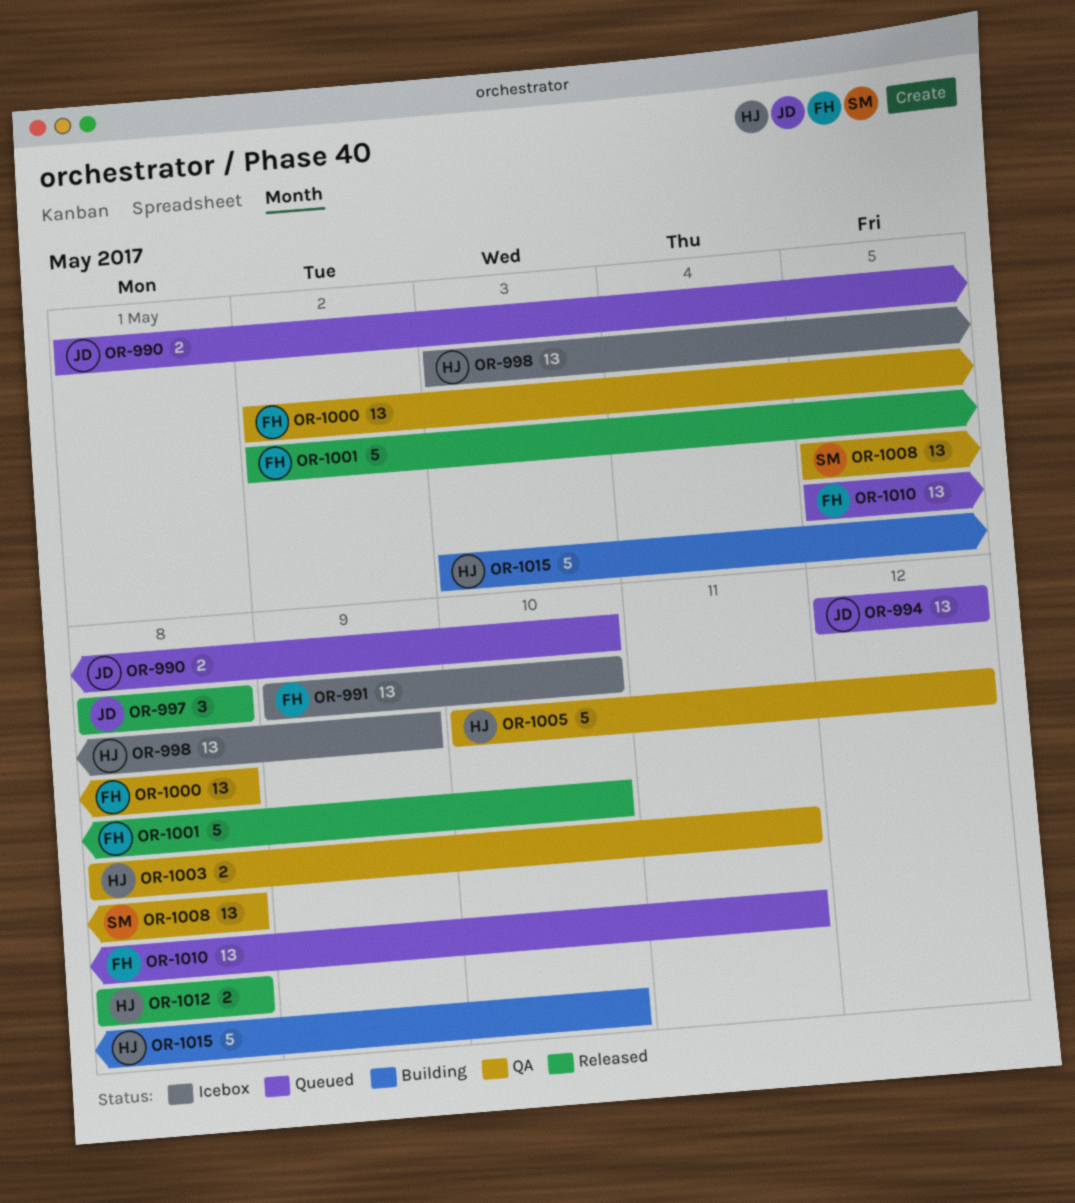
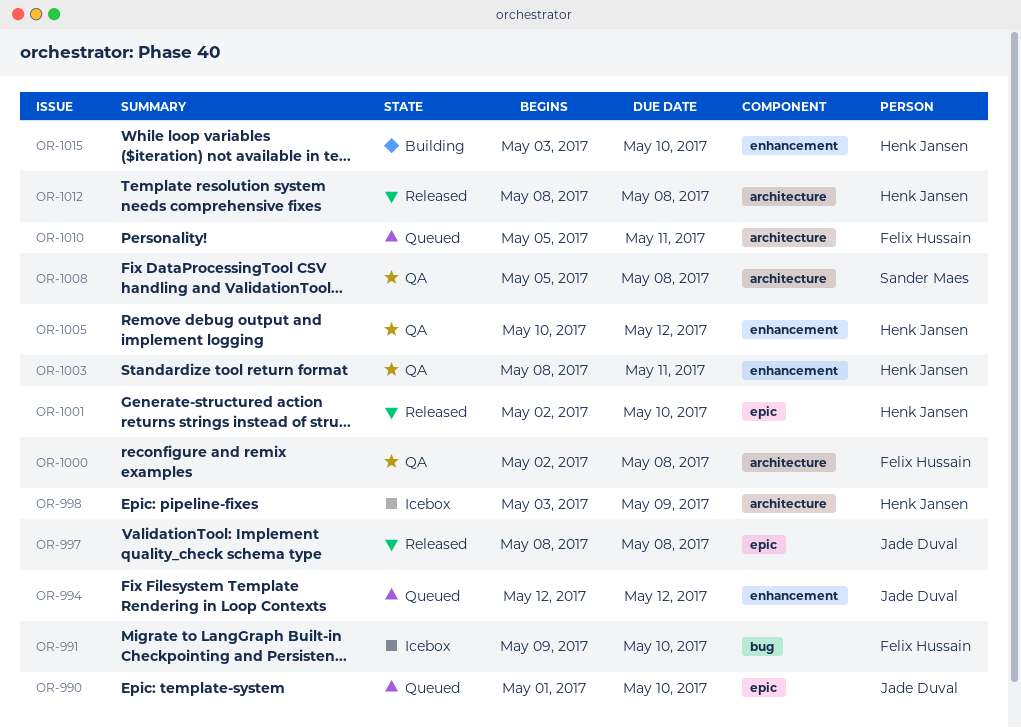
OR-1001, owner: Felix Hussain -> Henk Jansen

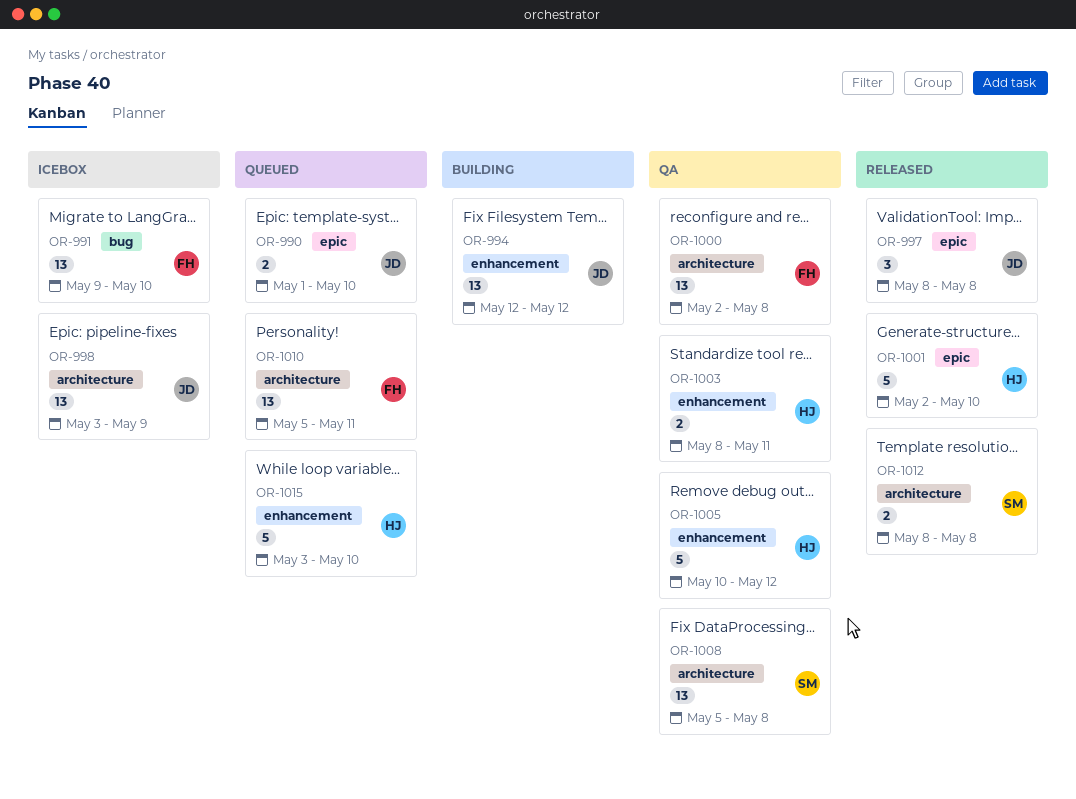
OR-994, status: Queued -> Building
OR-998, owner: Henk Jansen -> Jade Duval
OR-1012, owner: Henk Jansen -> Sander Maes
OR-1015, status: Building -> Queued

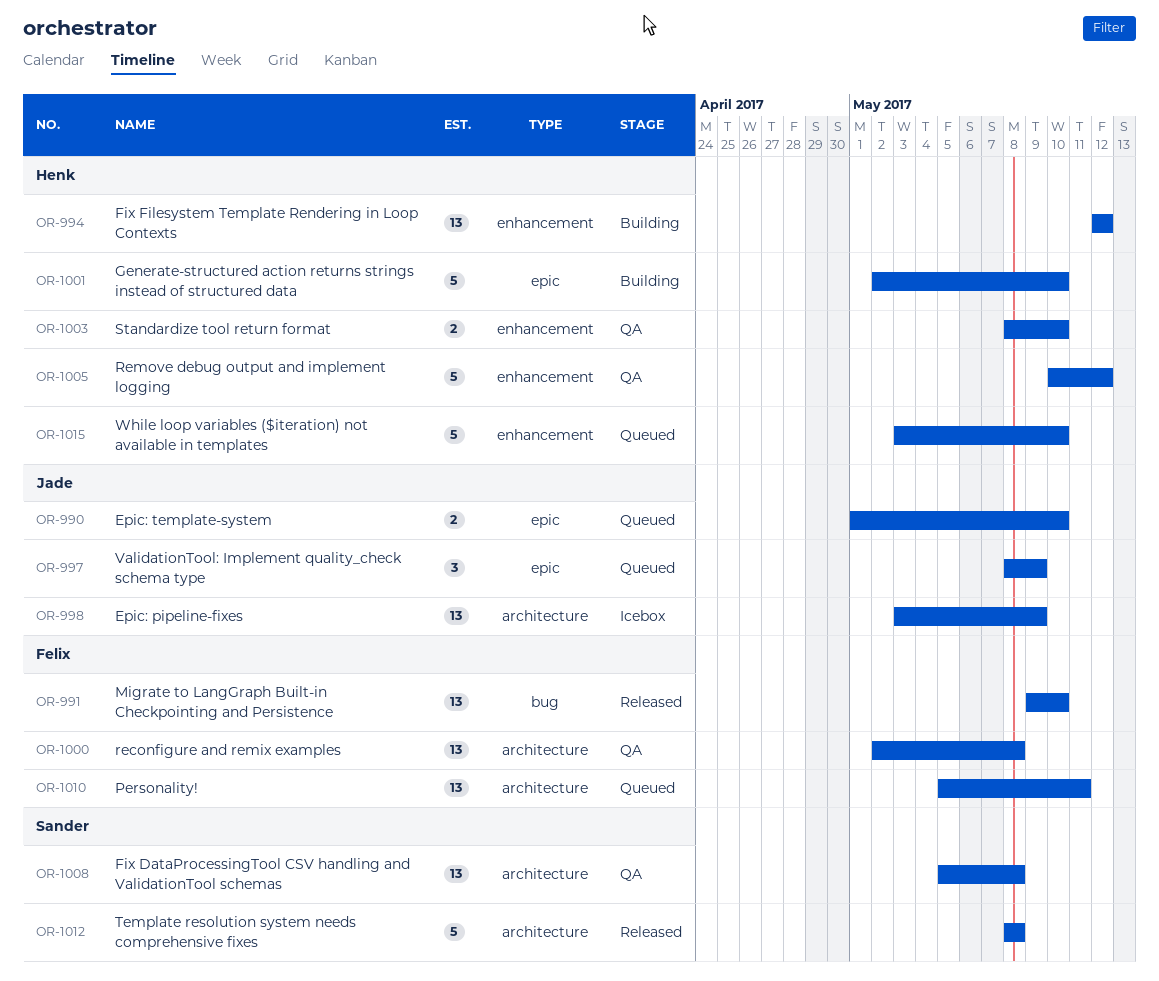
OR-991, status: Icebox -> Released
OR-994, owner: Jade -> Henk
OR-997, status: Released -> Queued
OR-997, due: May 8 -> May 9
OR-1001, status: Released -> Building
OR-1003, due: May 11 -> May 10
OR-1012, estimate: 2 -> 5

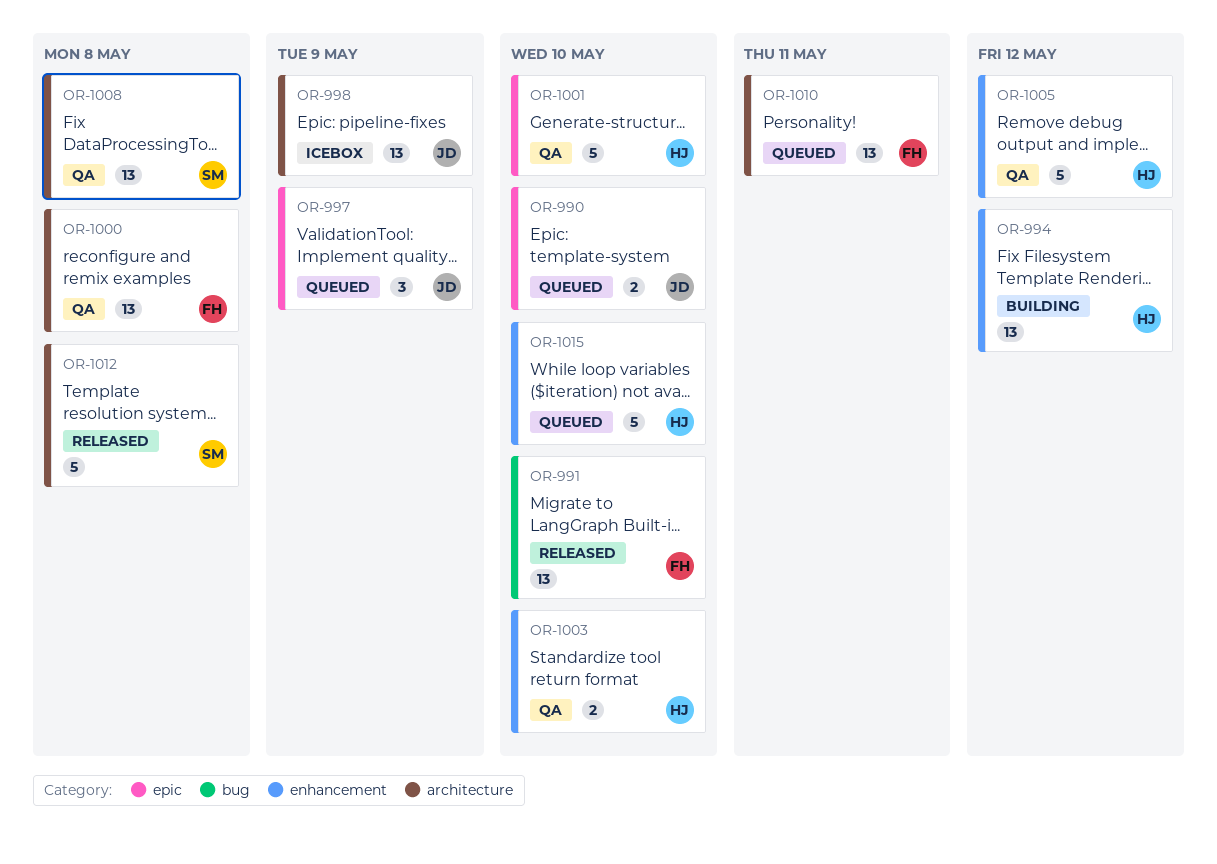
OR-1001, status: Building -> QA

